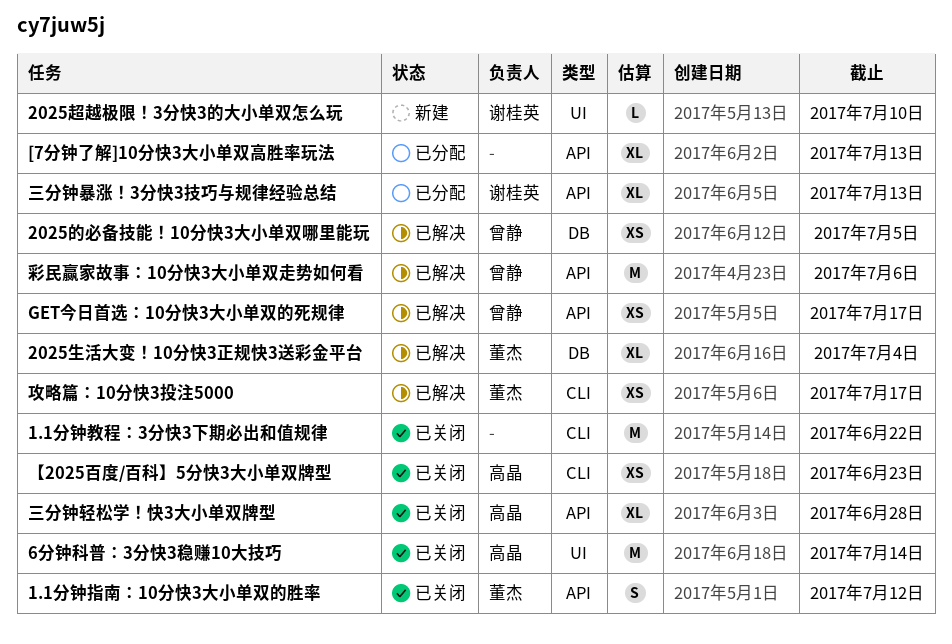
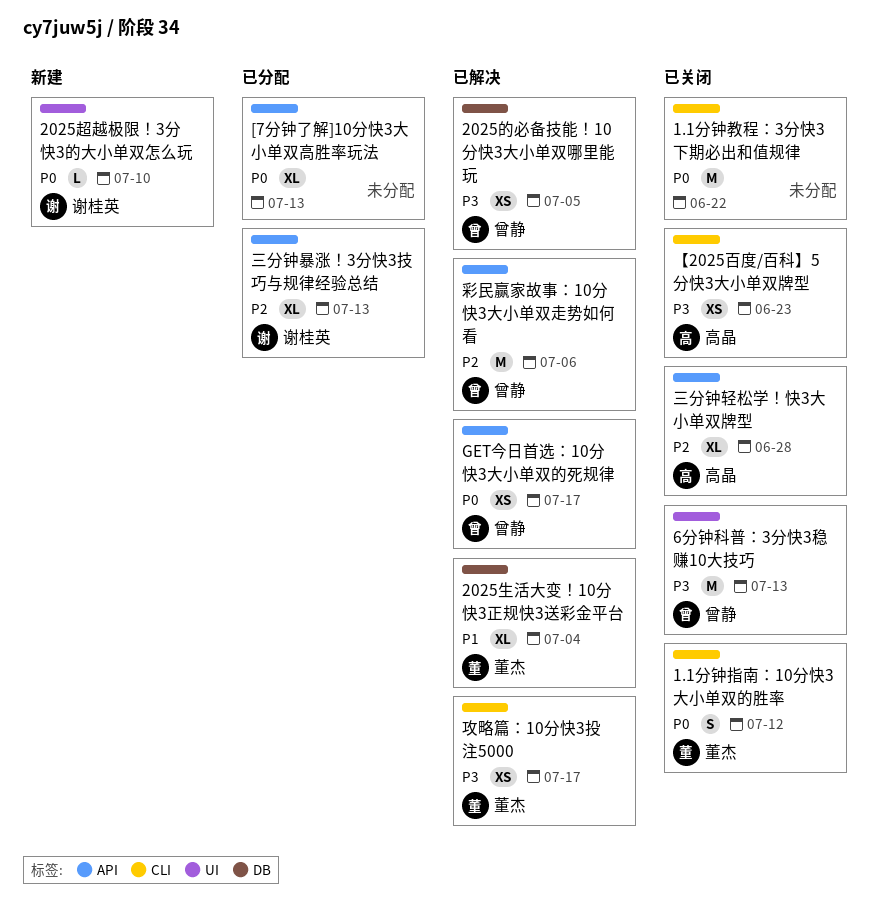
1.1分钟指南：10分快3大小单双的胜率, label: API -> CLI
6分钟科普：3分快3稳赚10大技巧, owner: 高晶 -> 曾静
6分钟科普：3分快3稳赚10大技巧, due: Jul 14 -> Jul 13

